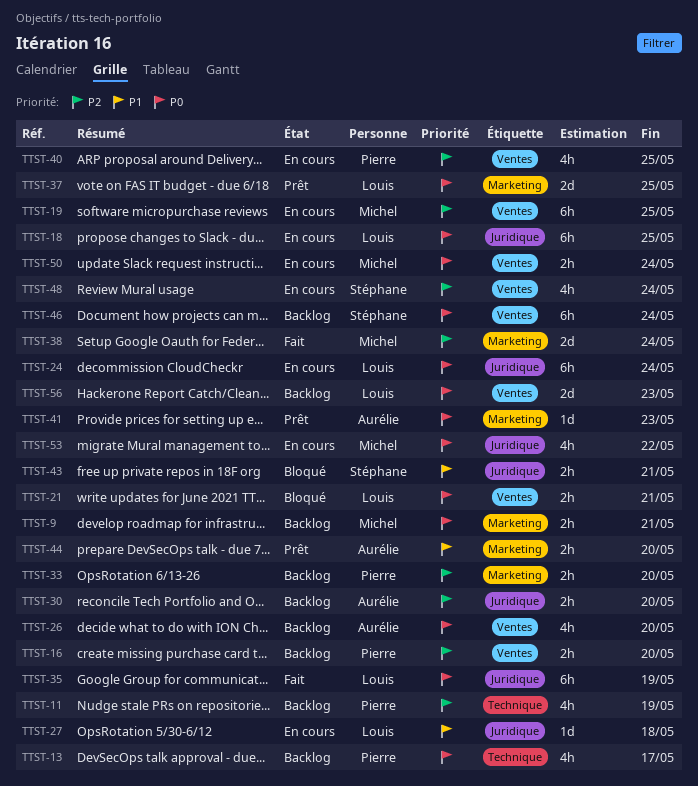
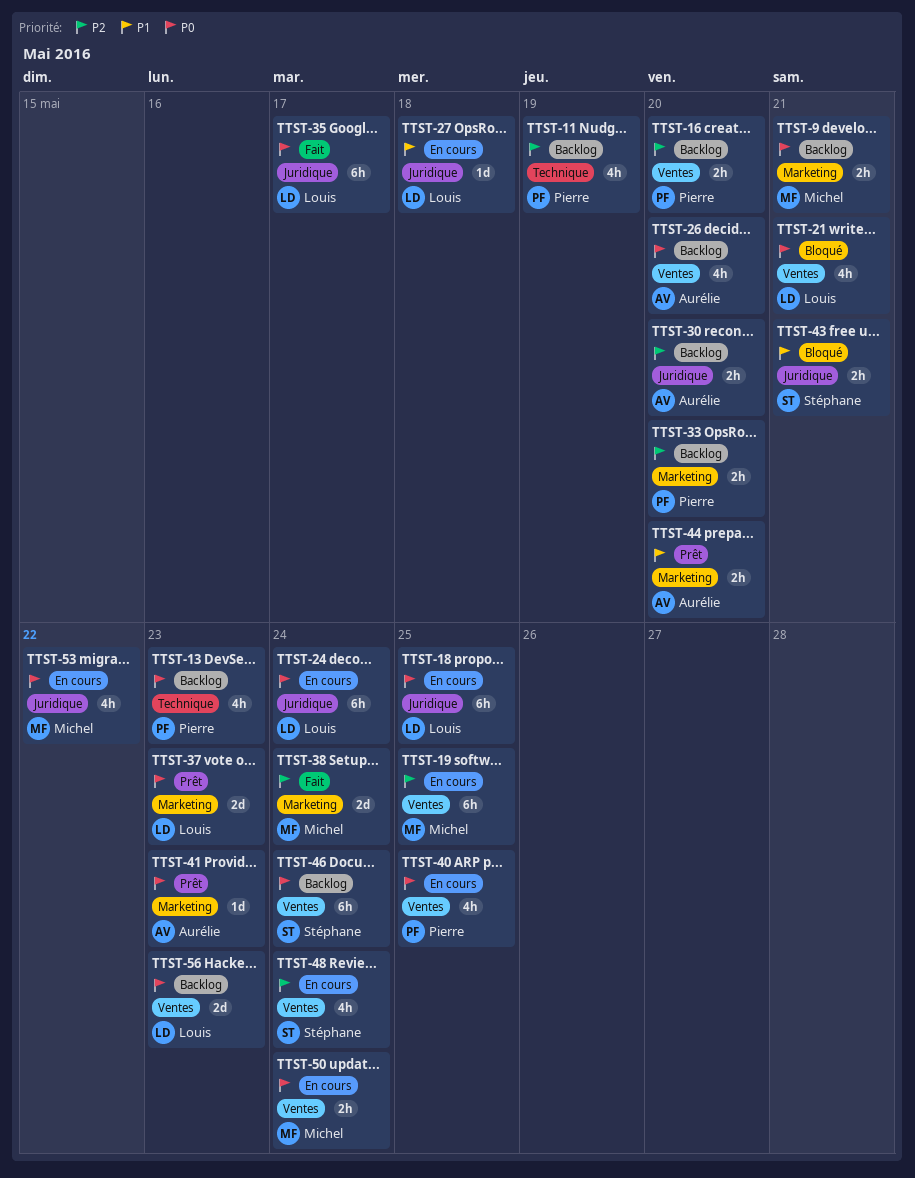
TTST-13, due: May 17 -> May 23
TTST-21, estimate: 2h -> 4h
TTST-35, due: May 19 -> May 17
TTST-37, due: May 25 -> May 23
TTST-40, priority: P2 -> P0

